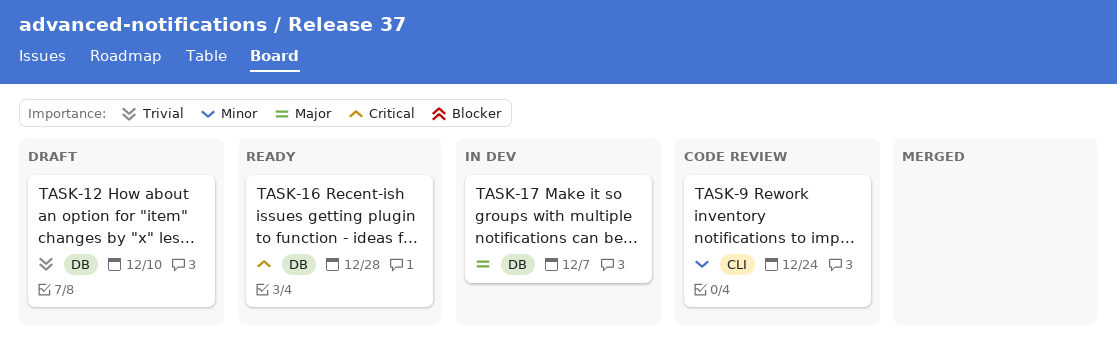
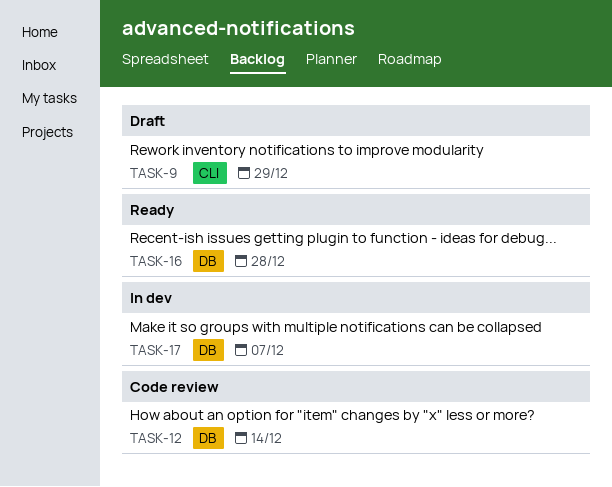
TASK-9, status: Code review -> Draft
TASK-9, due: Dec 24 -> Dec 29
TASK-12, status: Draft -> Code review
TASK-12, due: Dec 10 -> Dec 14

